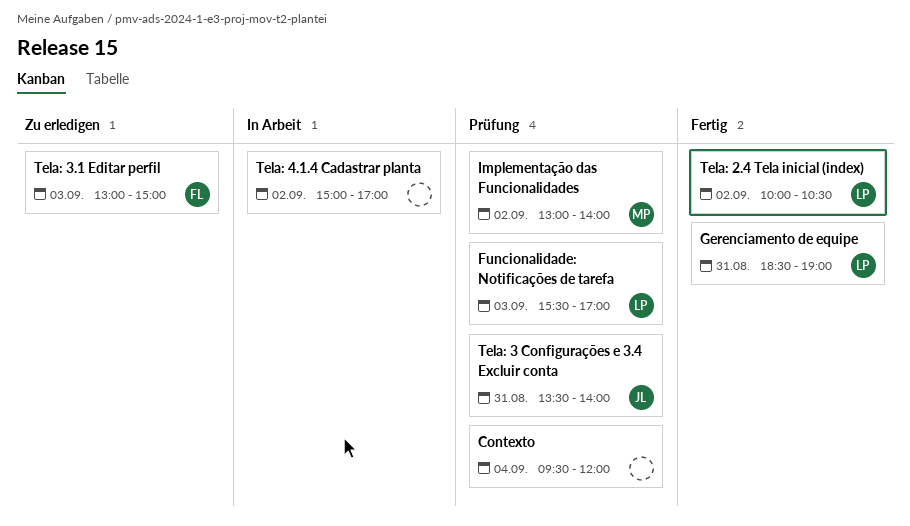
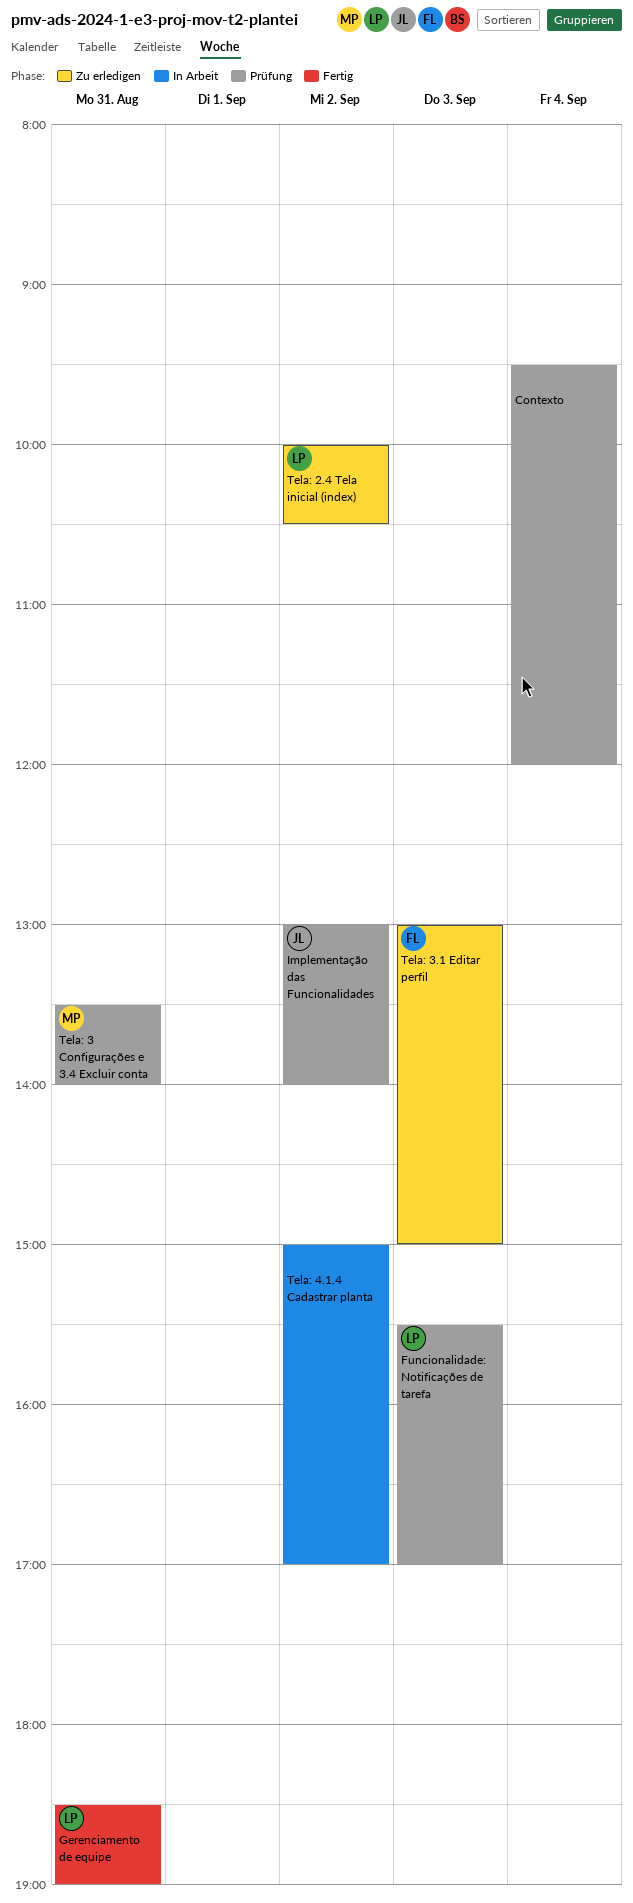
Implementação das Funcionalidades, owner: MP -> JL
Tela: 2.4 Tela inicial (index), status: Fertig -> Zu erledigen
Tela: 3 Configurações e 3.4 Excluir conta, owner: JL -> MP

